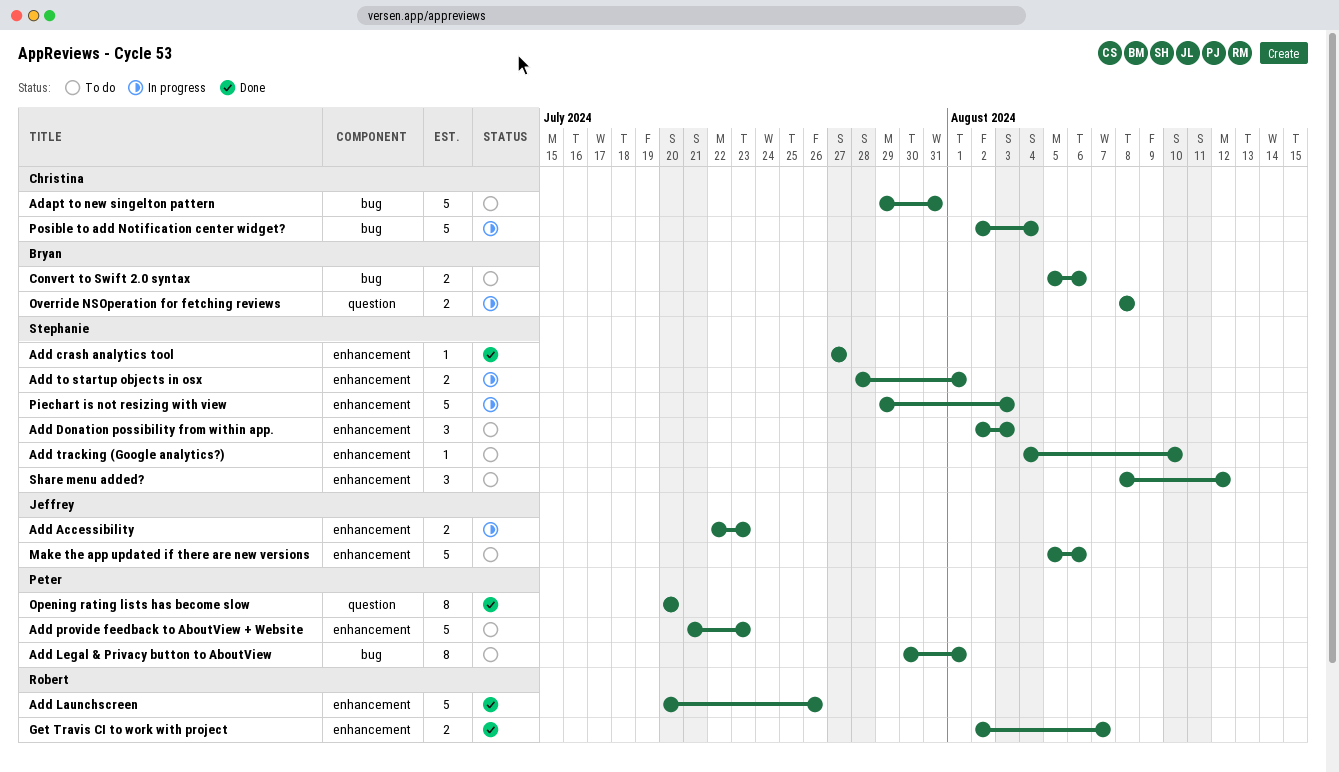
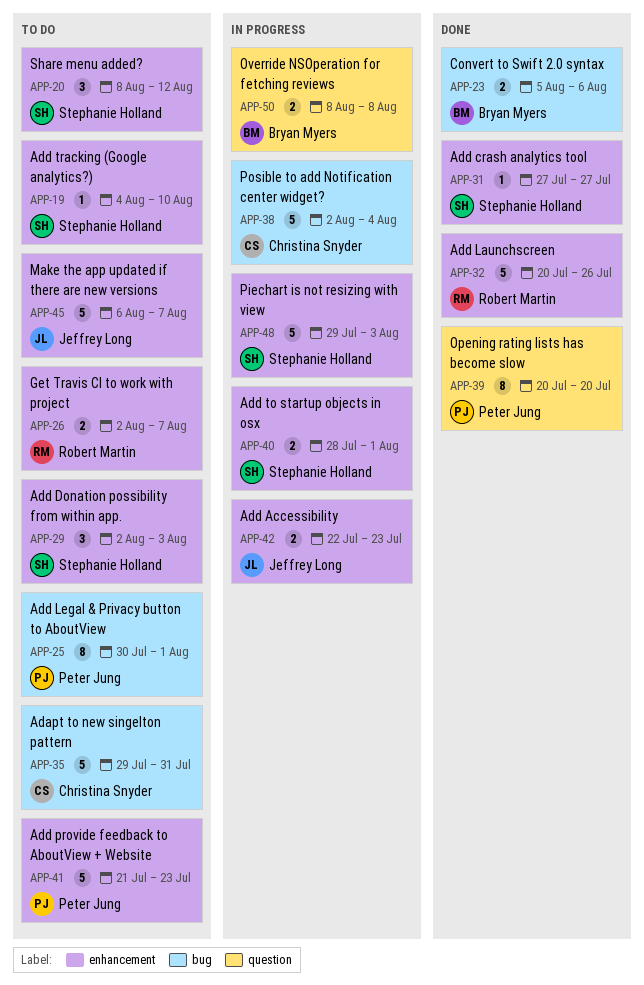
Convert to Swift 2.0 syntax, status: To do -> Done
Get Travis CI to work with project, status: Done -> To do
Make the app updated if there are new versions, start: Aug 5 -> Aug 6
Make the app updated if there are new versions, due: Aug 6 -> Aug 7

